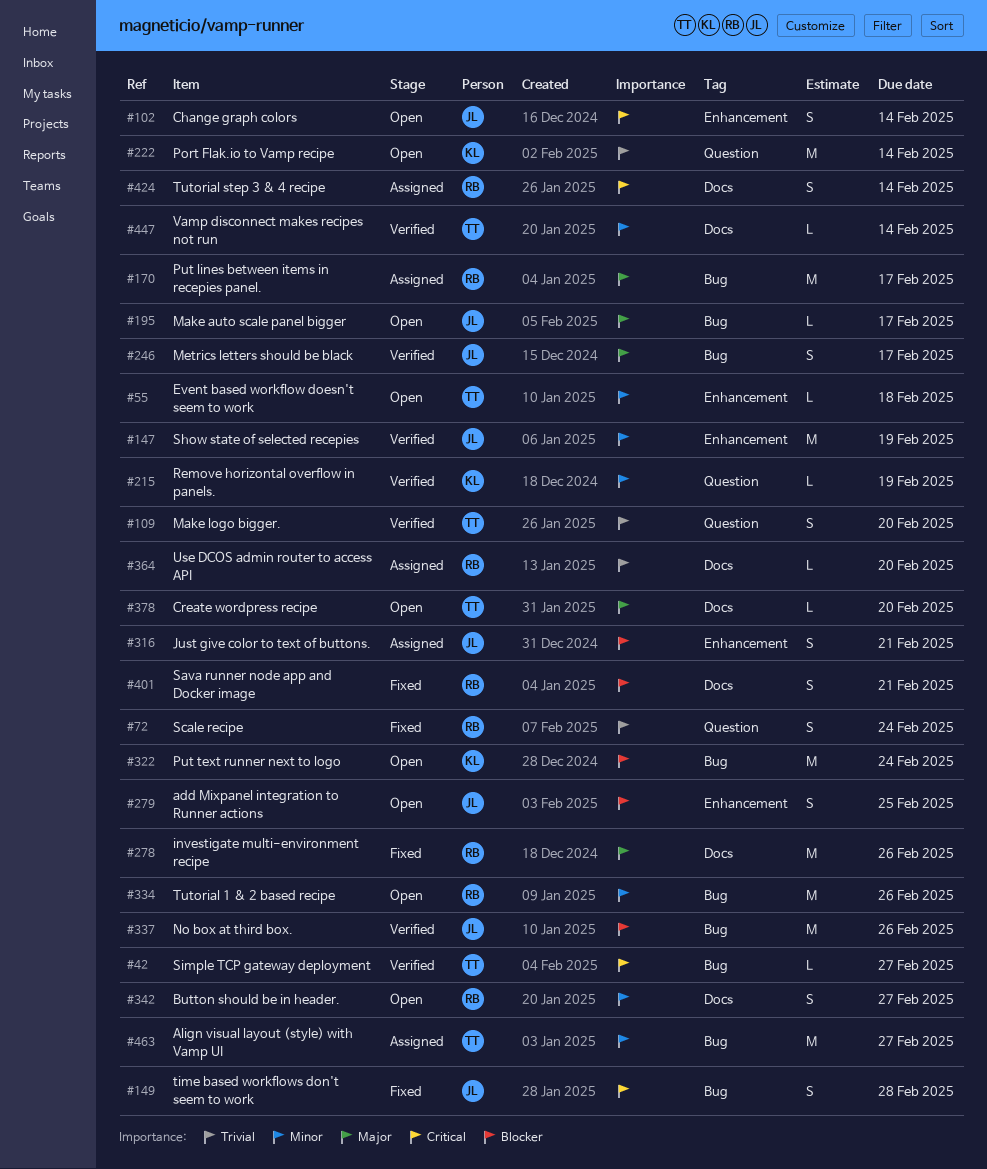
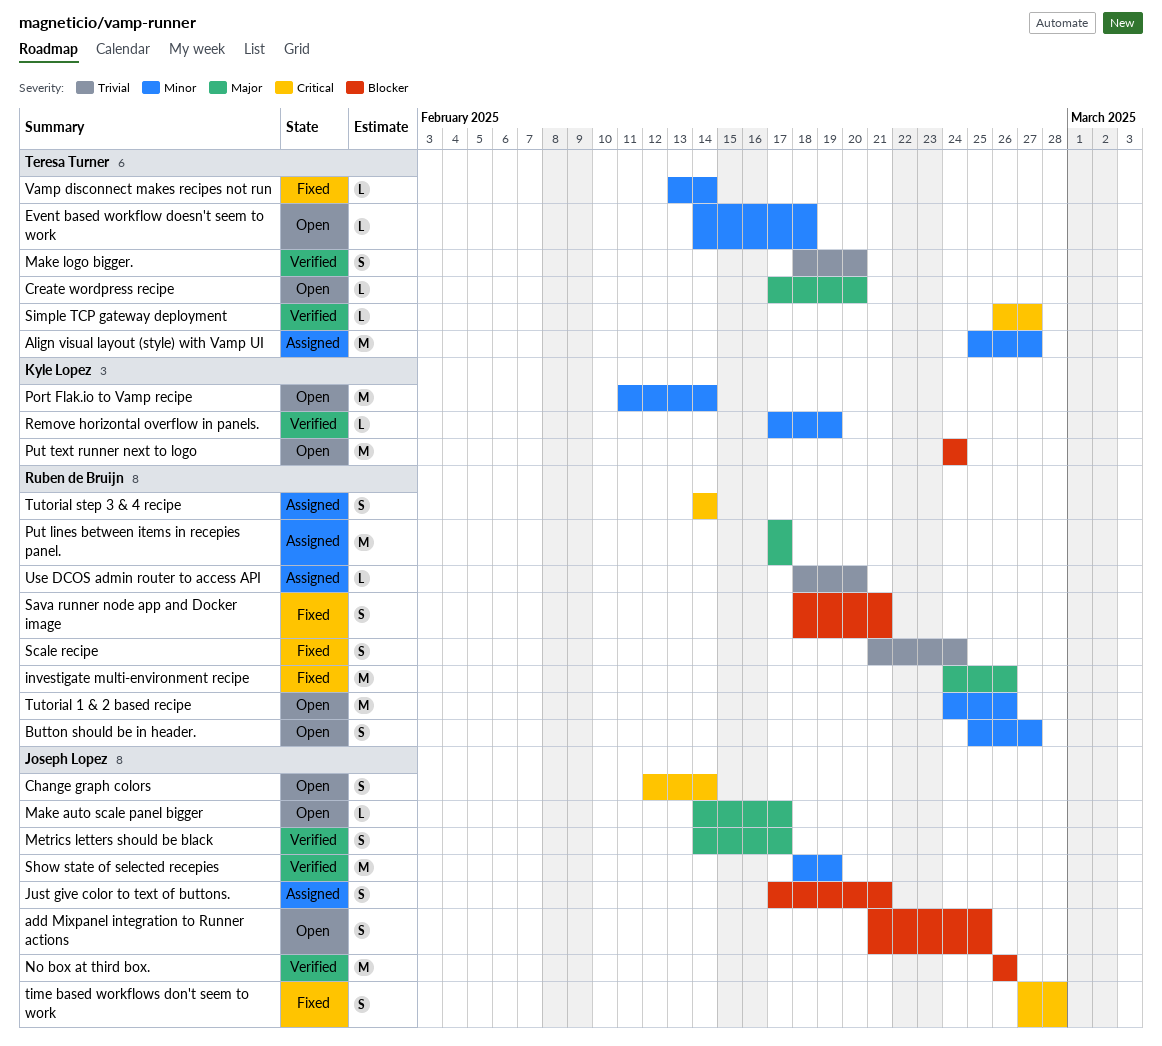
Port Flak.io to Vamp recipe, priority: Trivial -> Minor
Vamp disconnect makes recipes not run, status: Verified -> Fixed

